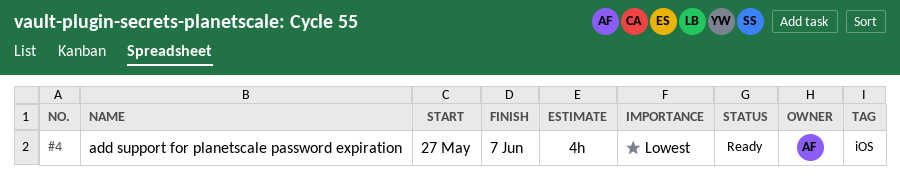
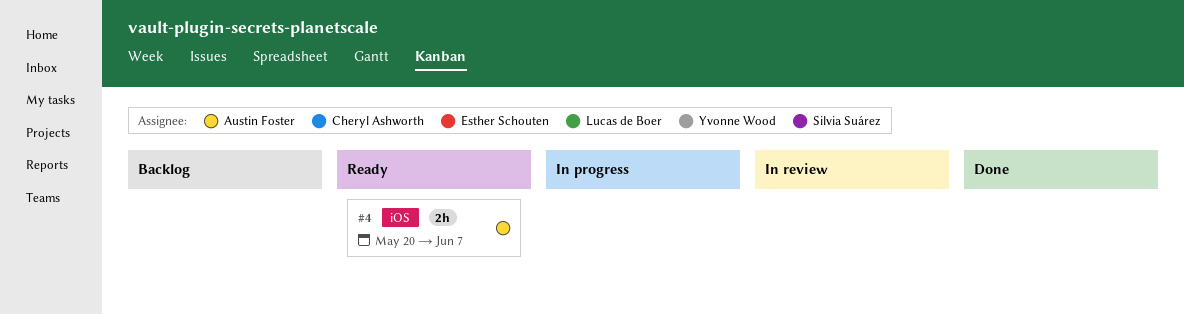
#4, estimate: 4h -> 2h
#4, start: May 27 -> May 20

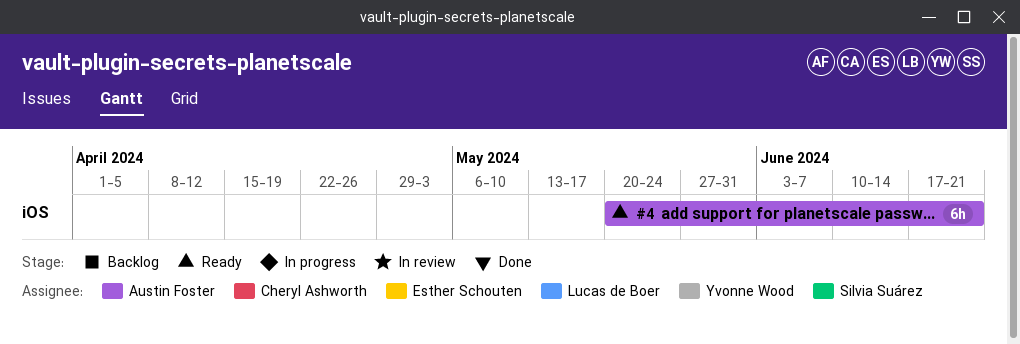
#4, estimate: 2h -> 6h
#4, due: Jun 7 -> Jun 21

